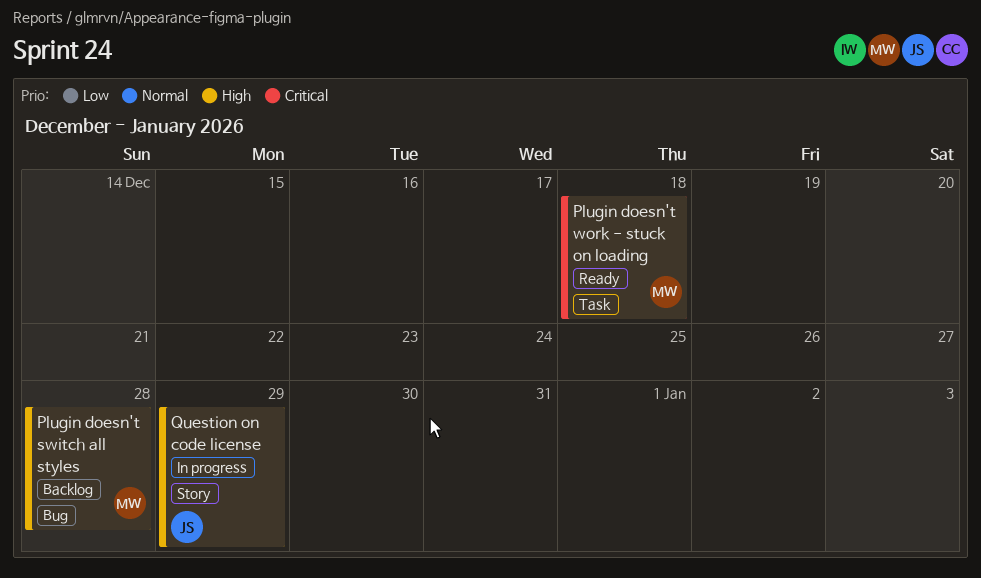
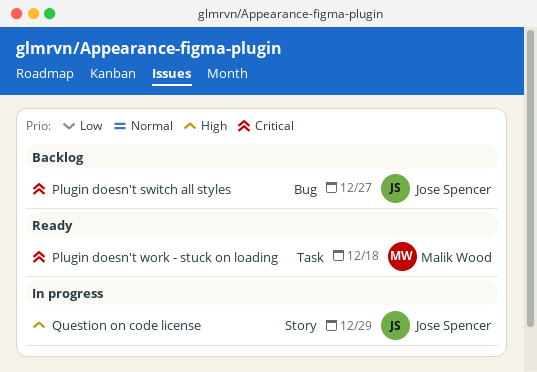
Plugin doesn't switch all styles, owner: Malik Wood -> Jose Spencer
Plugin doesn't switch all styles, priority: High -> Critical
Plugin doesn't switch all styles, due: Dec 28 -> Dec 27

